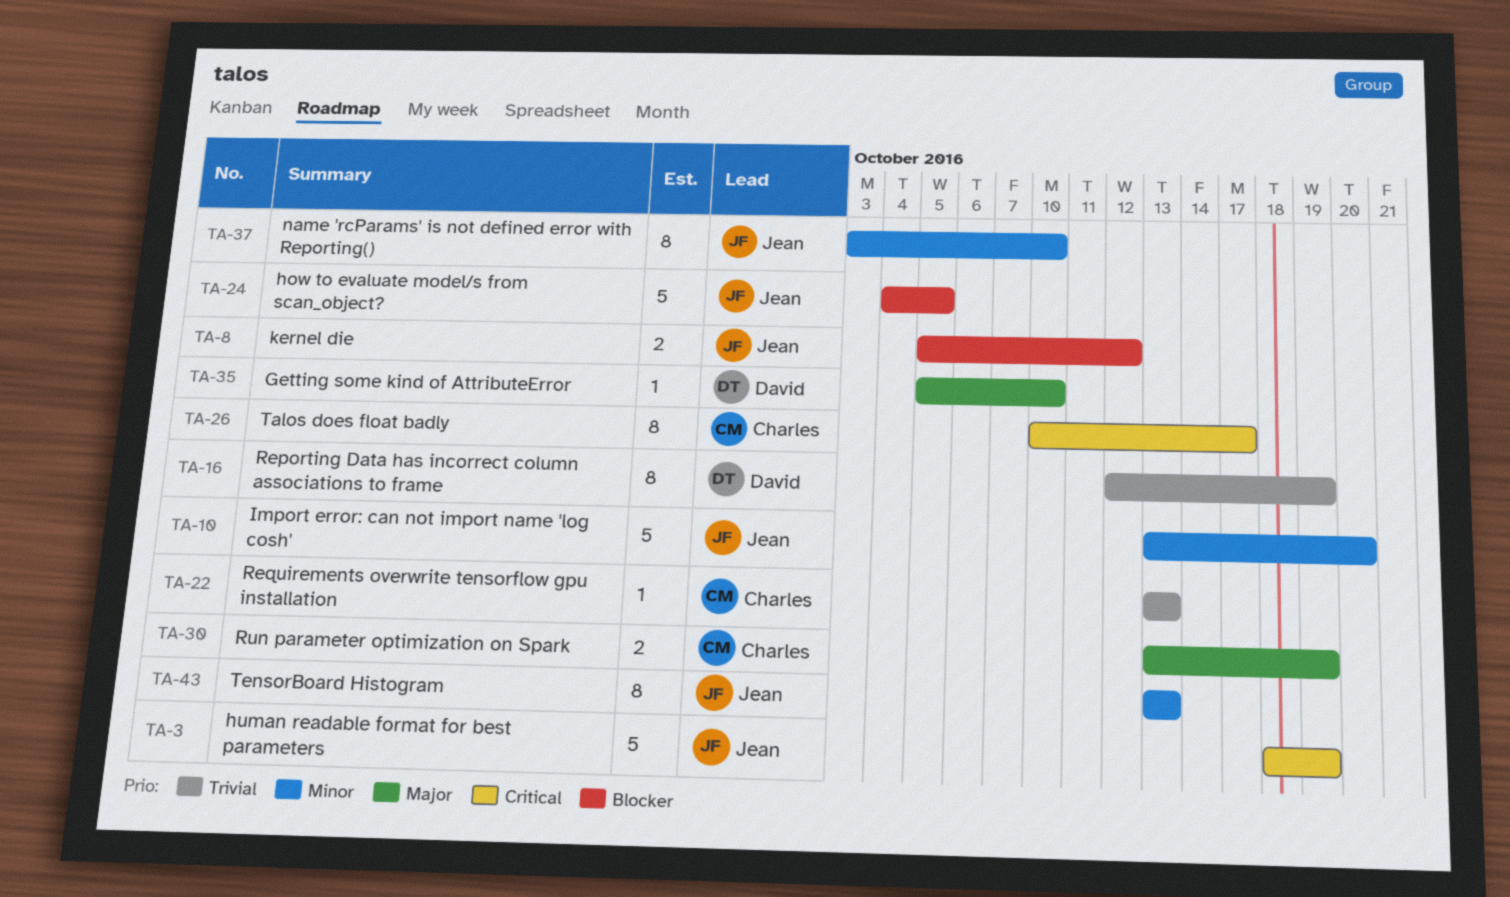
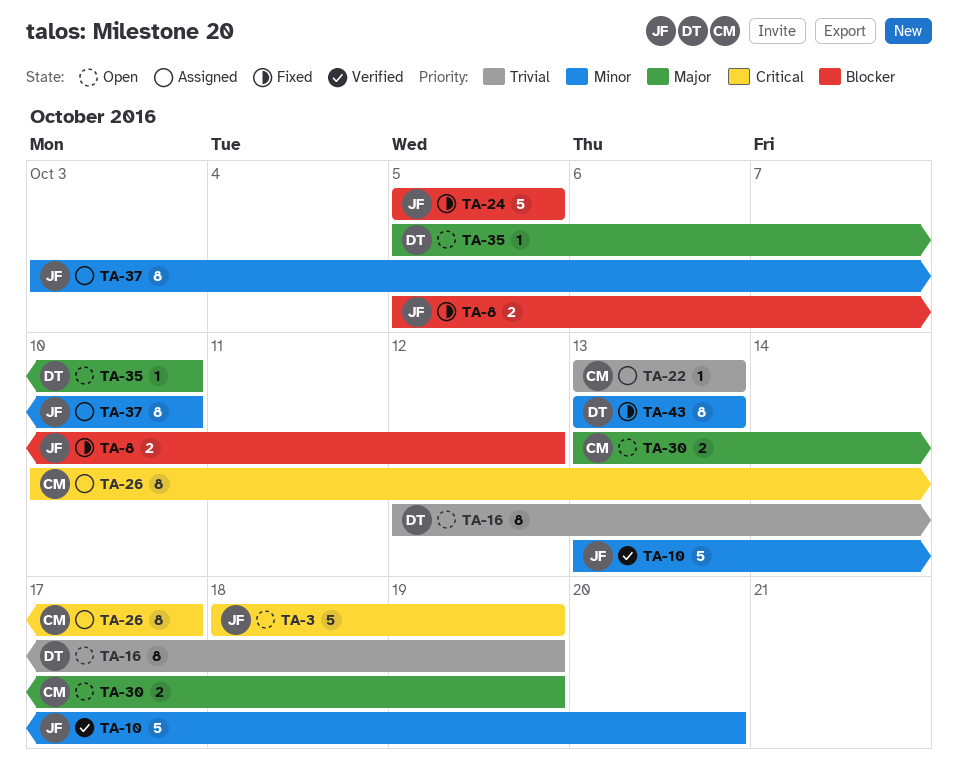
TA-24, start: Oct 4 -> Oct 5
TA-43, owner: Jean -> David

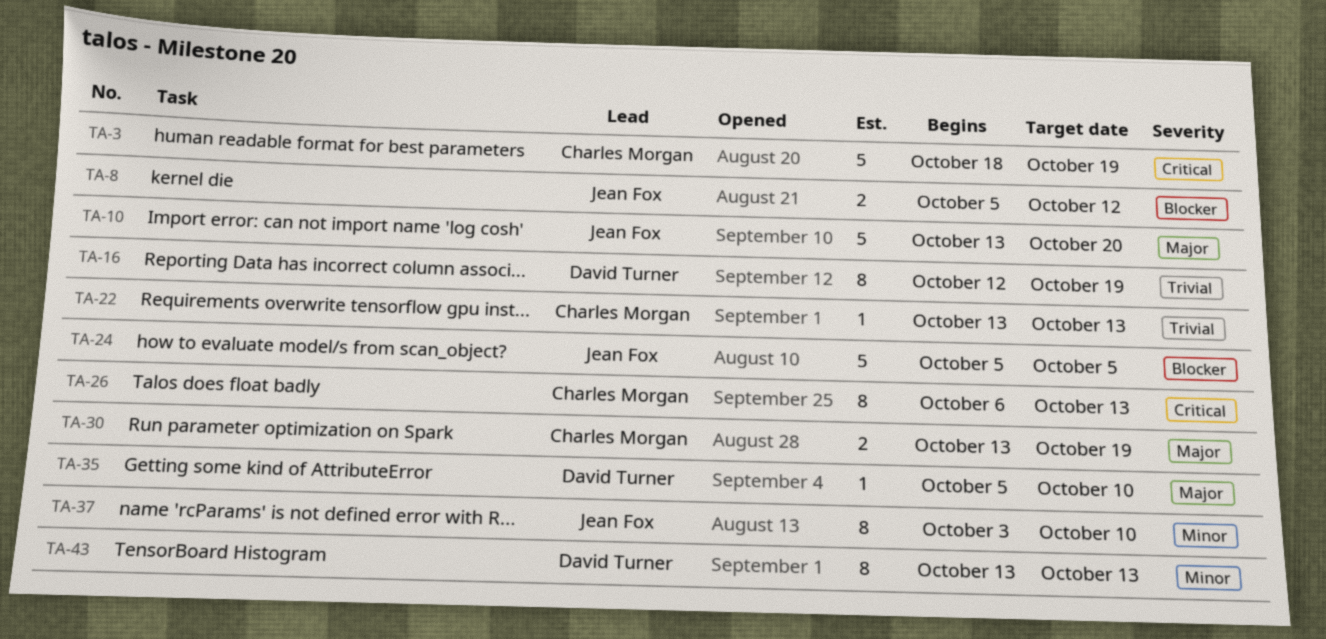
TA-3, owner: Jean Fox -> Charles Morgan
TA-10, priority: Minor -> Major
TA-26, start: Oct 10 -> Oct 6
TA-26, due: Oct 17 -> Oct 13

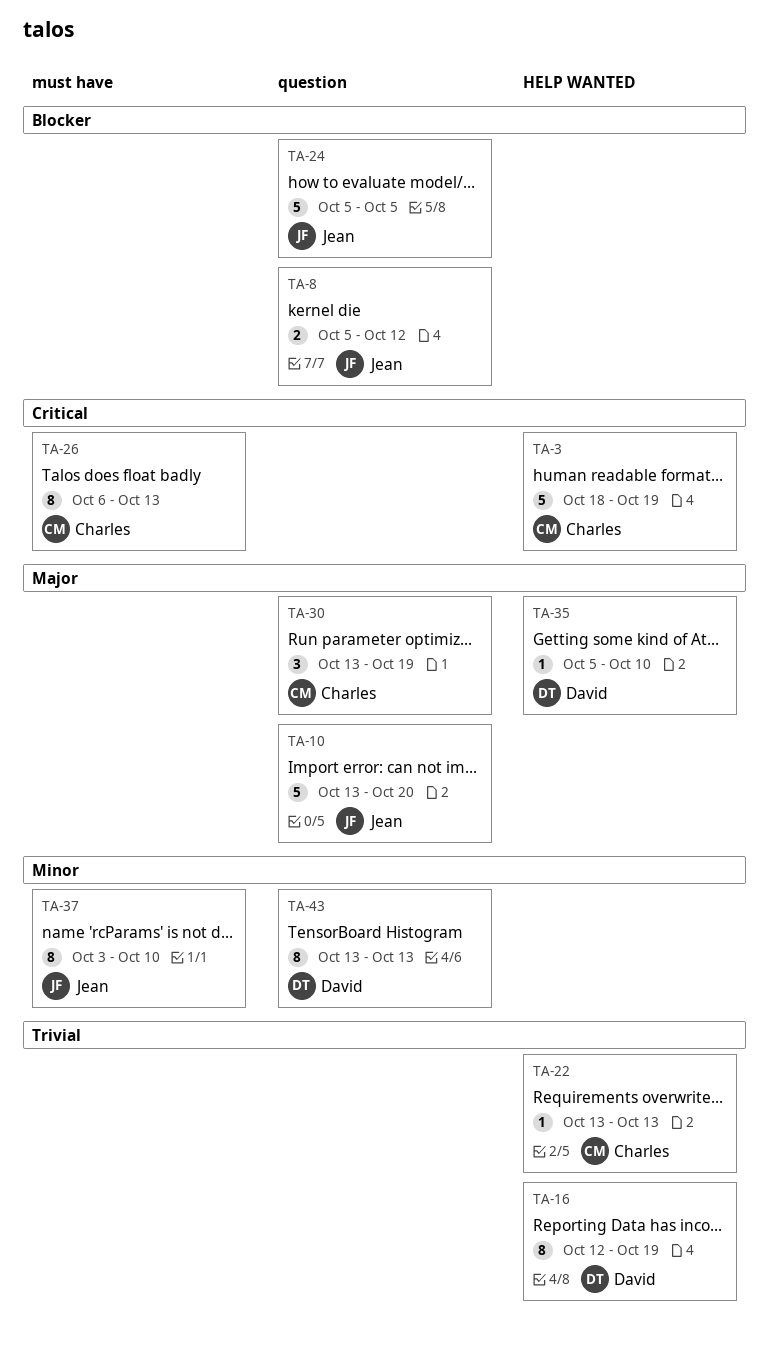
TA-30, estimate: 2 -> 3

